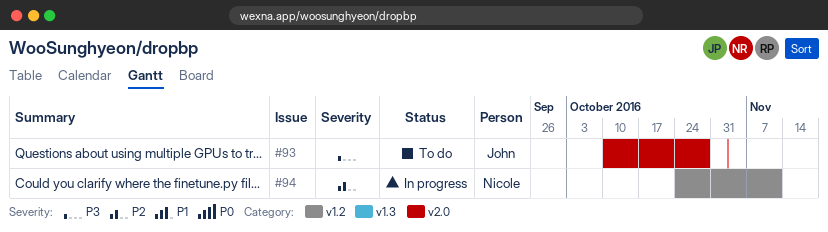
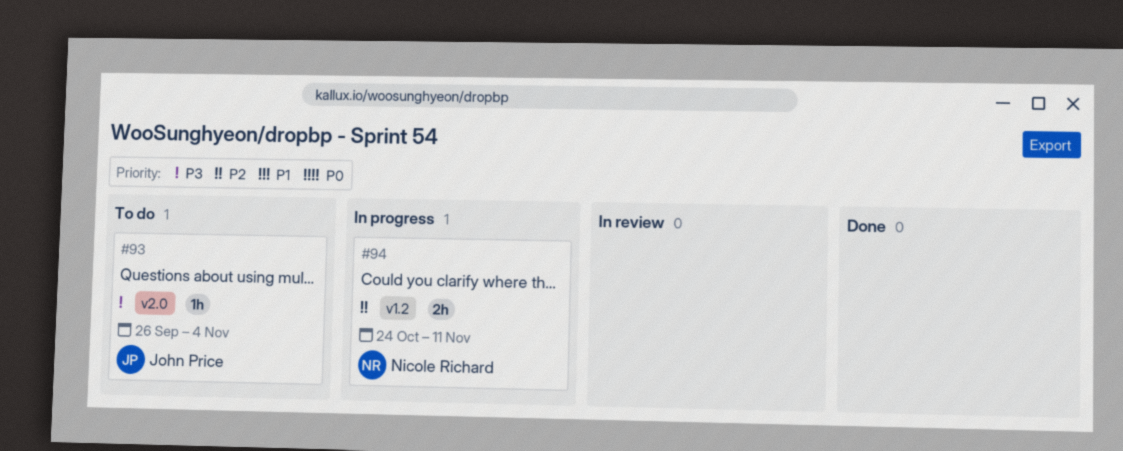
#93, start: Oct 10 -> Sep 26
#93, due: Oct 28 -> Nov 4

